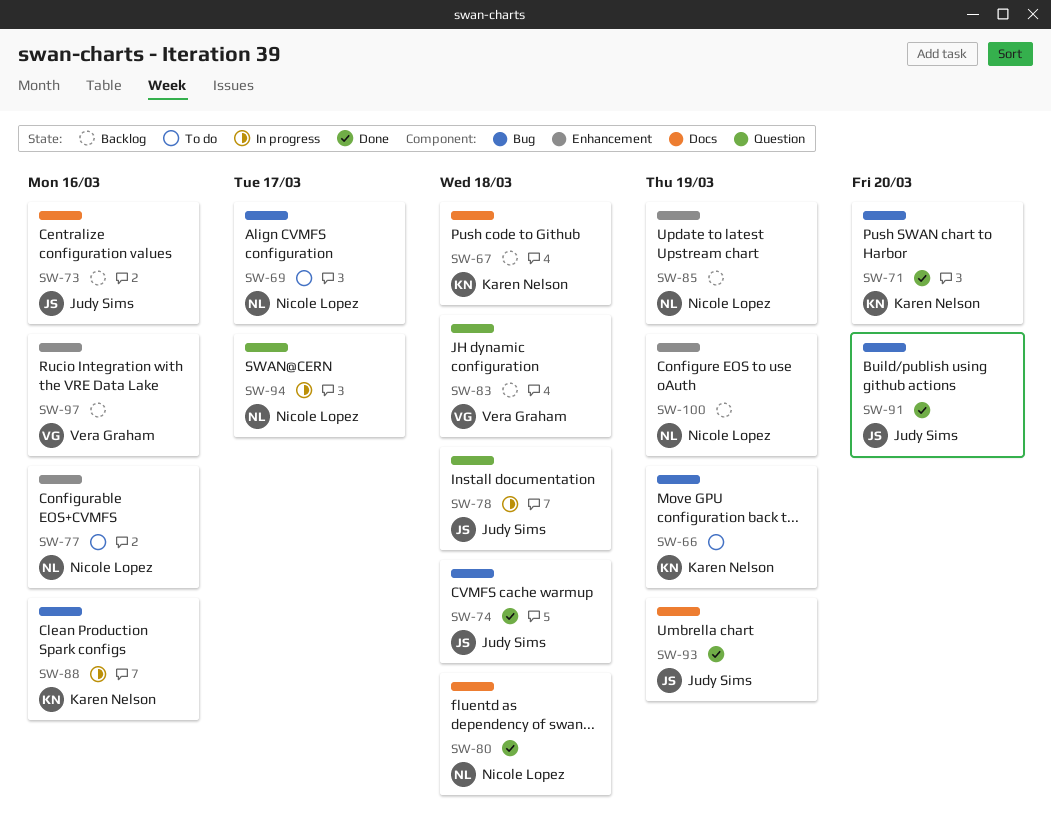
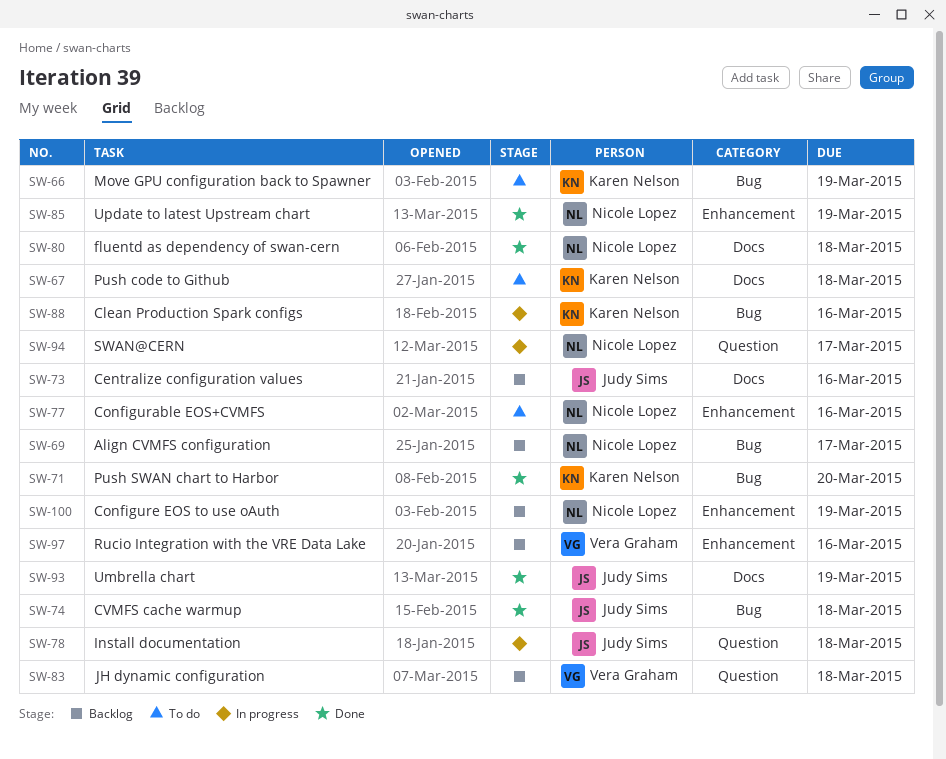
SW-67, status: Backlog -> To do
SW-69, status: To do -> Backlog
SW-85, status: Backlog -> Done
SW-91: present -> none

